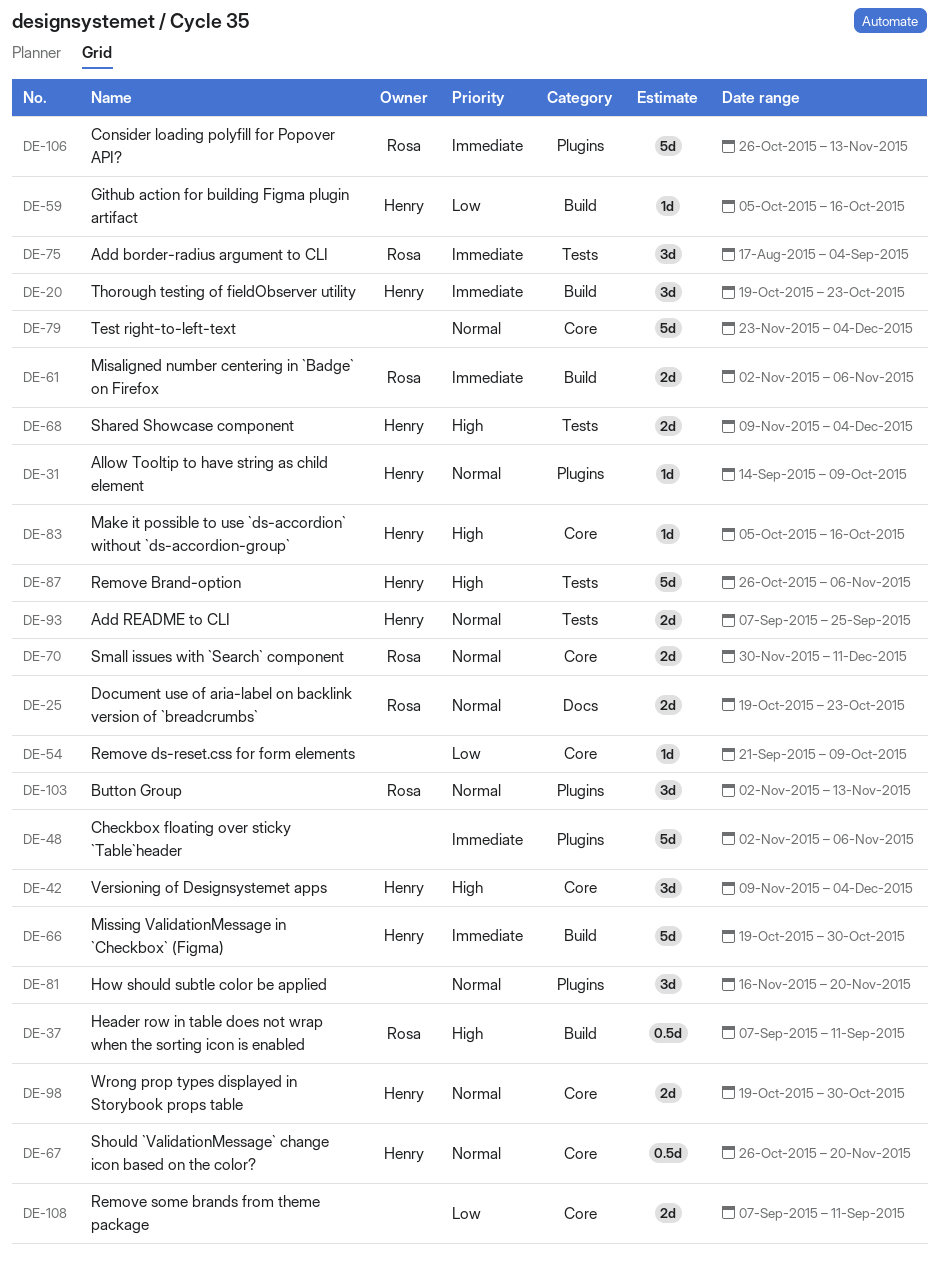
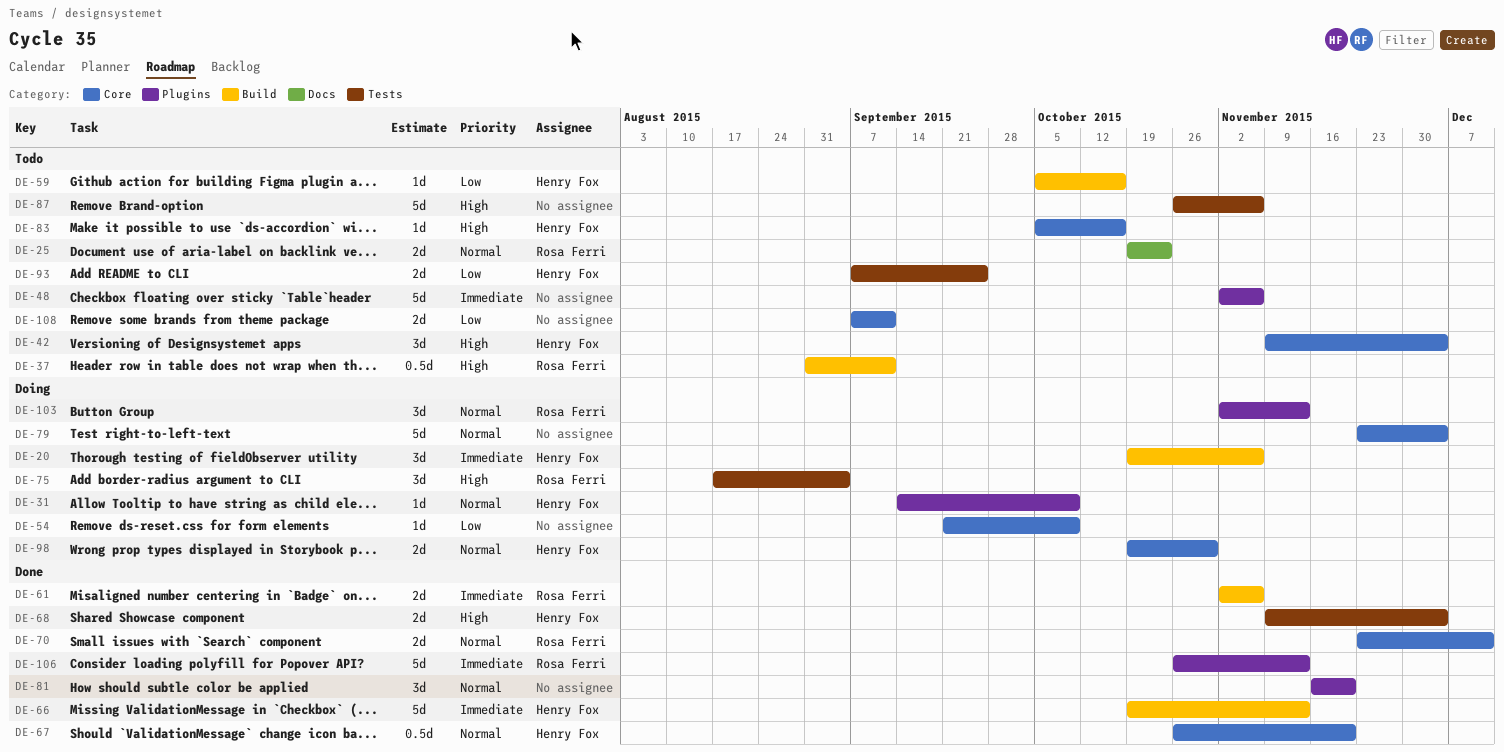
DE-20, due: Oct 23 -> Nov 6
DE-37, start: Sep 7 -> Aug 31
DE-66, due: Oct 30 -> Nov 13
DE-70, start: Nov 30 -> Nov 23
DE-75, priority: Immediate -> High
DE-87, owner: Henry Fox -> none
DE-93, priority: Normal -> Low

